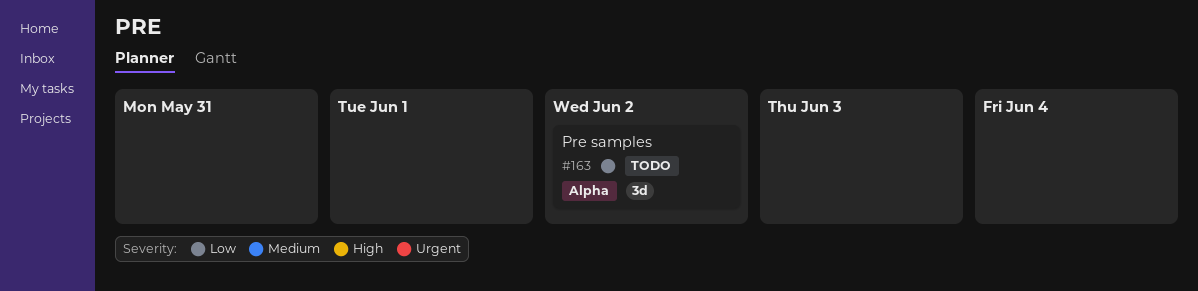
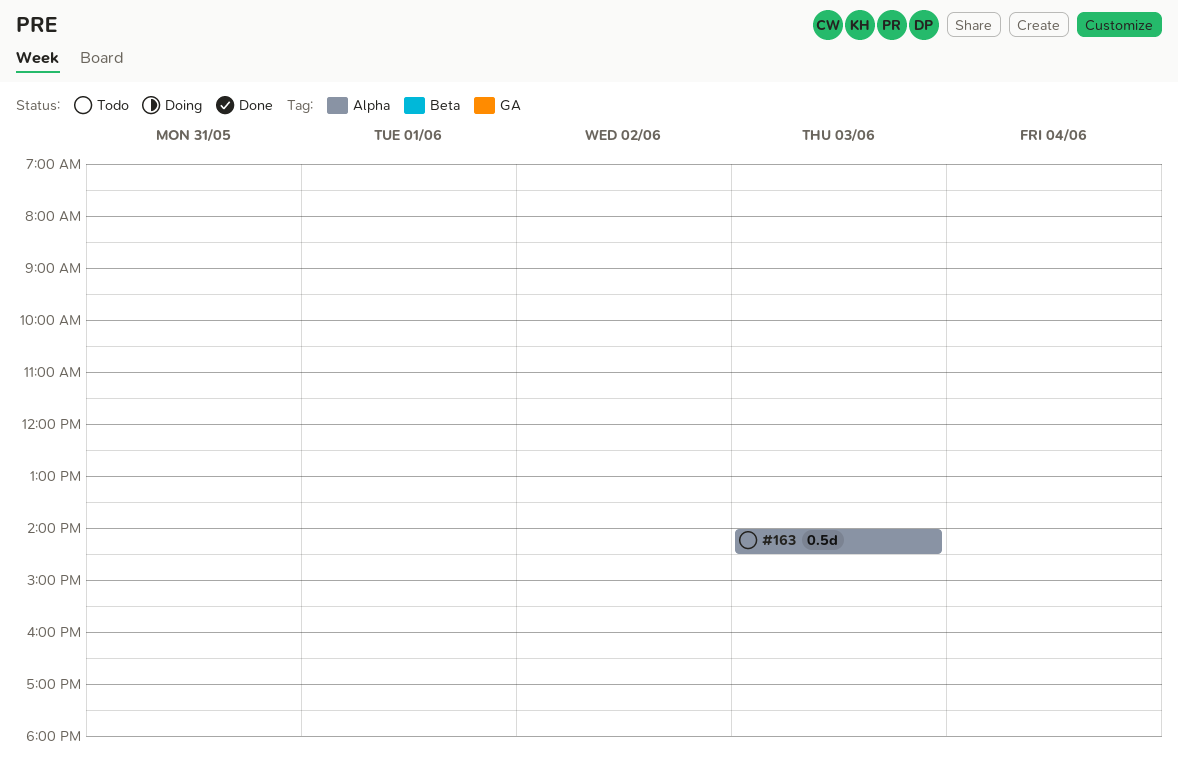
#163, estimate: 3d -> 0.5d
#163, day: Jun 2 -> Jun 3

